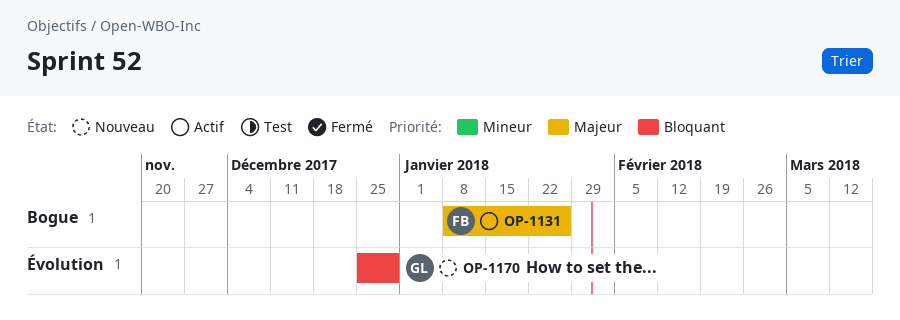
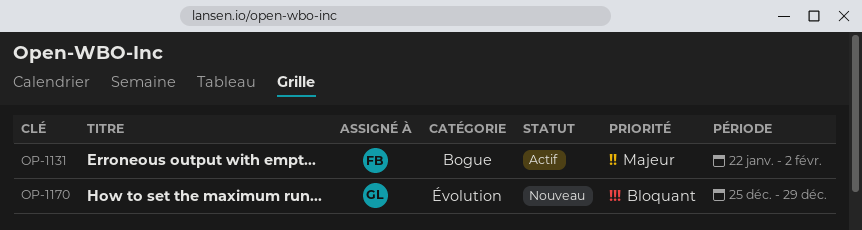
OP-1131, start: Jan 8 -> Jan 22
OP-1131, due: Jan 26 -> Feb 2

